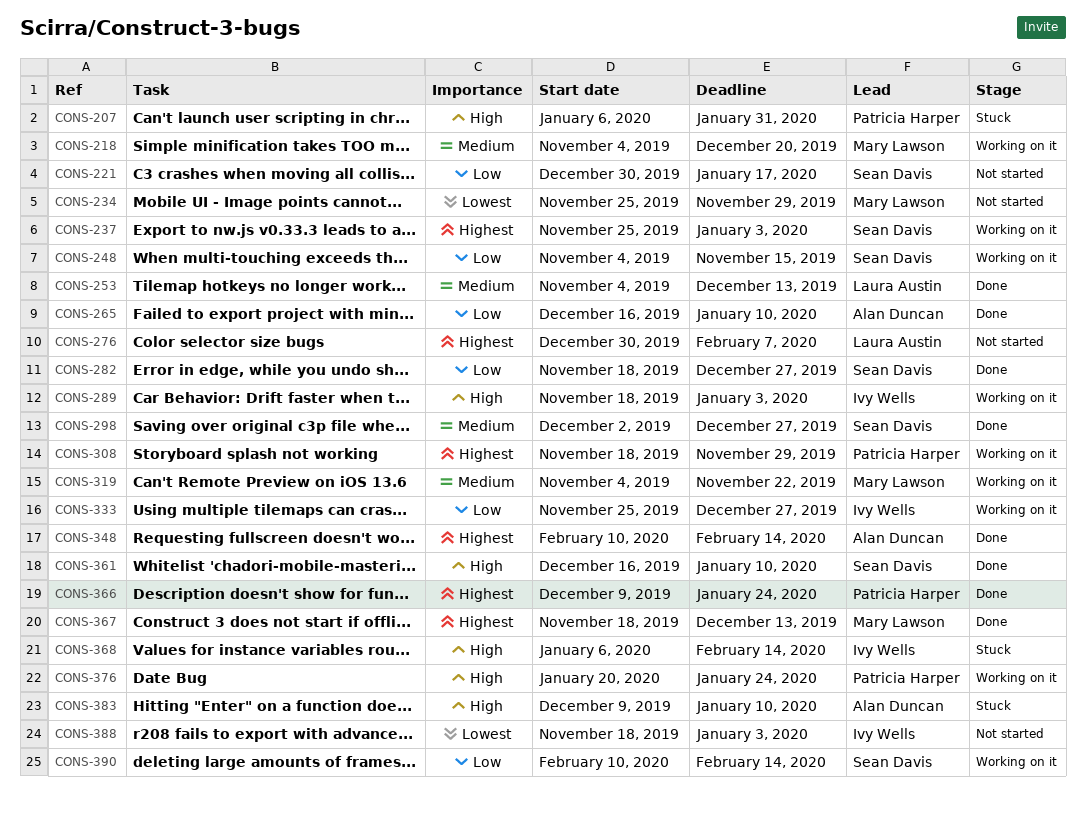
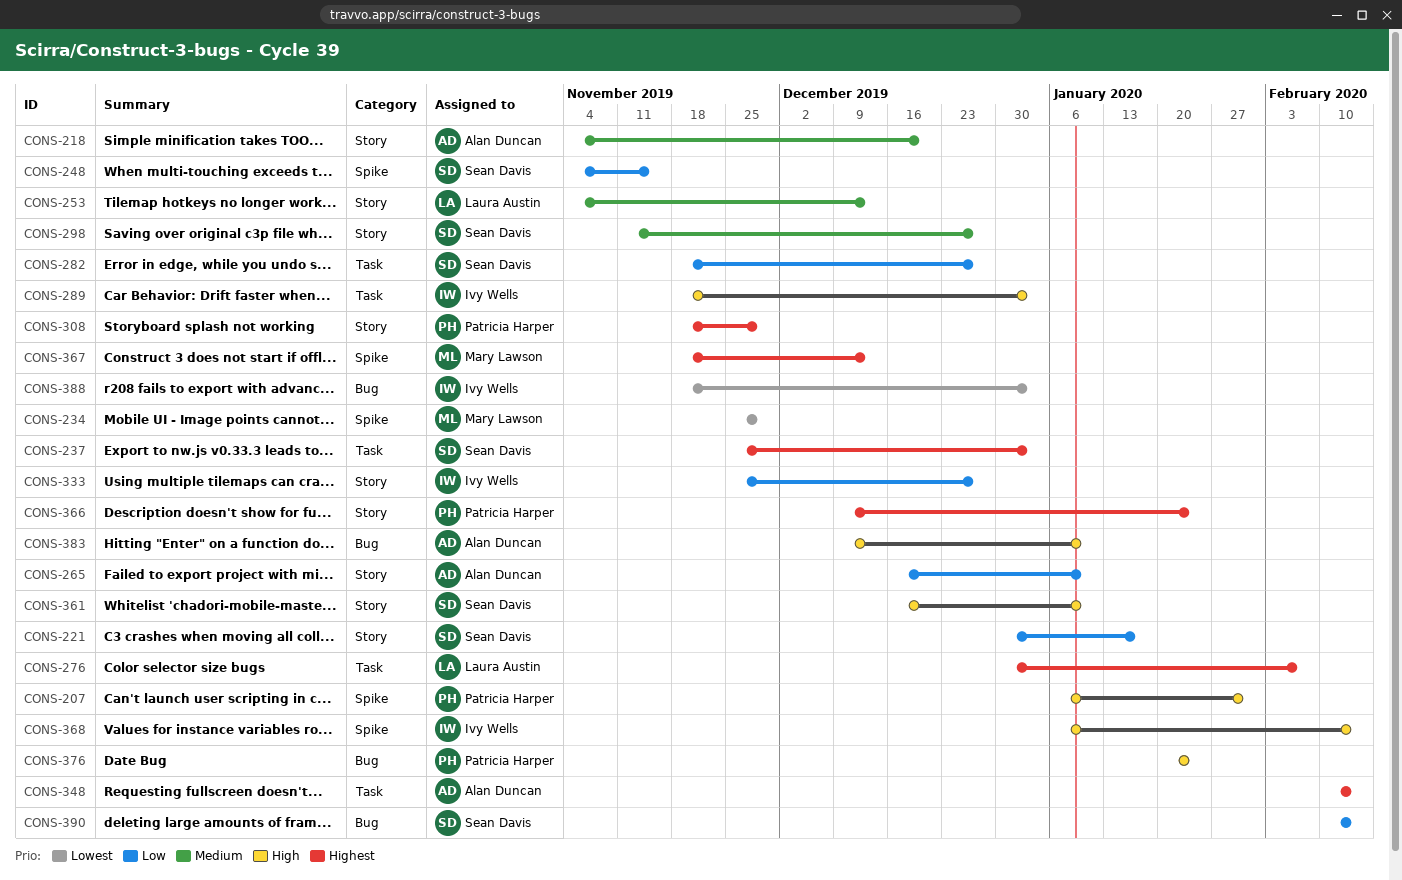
CONS-218, owner: Mary Lawson -> Alan Duncan
CONS-298, start: Dec 2 -> Nov 11
CONS-319: present -> none

